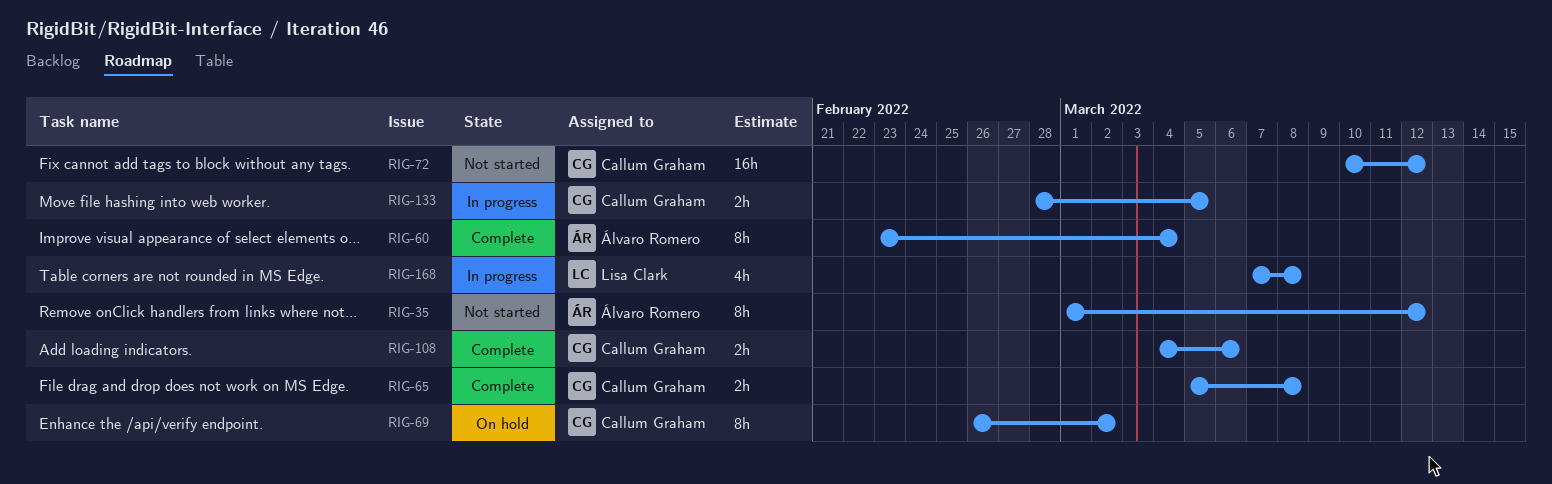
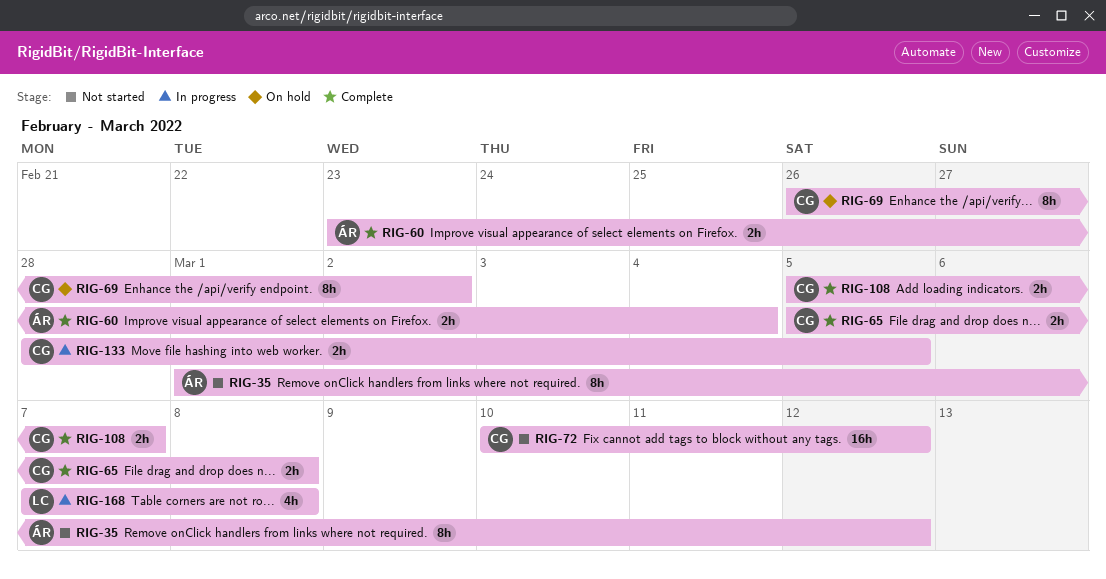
RIG-60, estimate: 8h -> 2h
RIG-108, start: Mar 4 -> Mar 5
RIG-108, due: Mar 6 -> Mar 7

